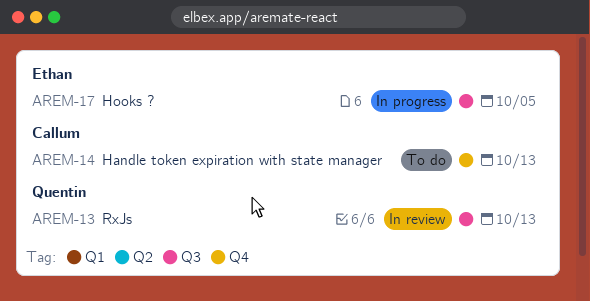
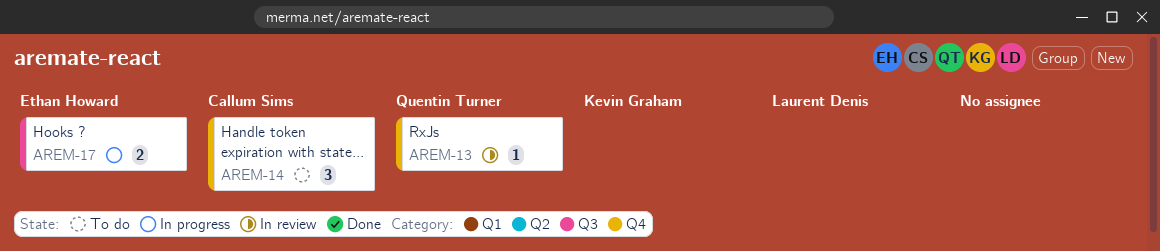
AREM-13, label: Q3 -> Q4

